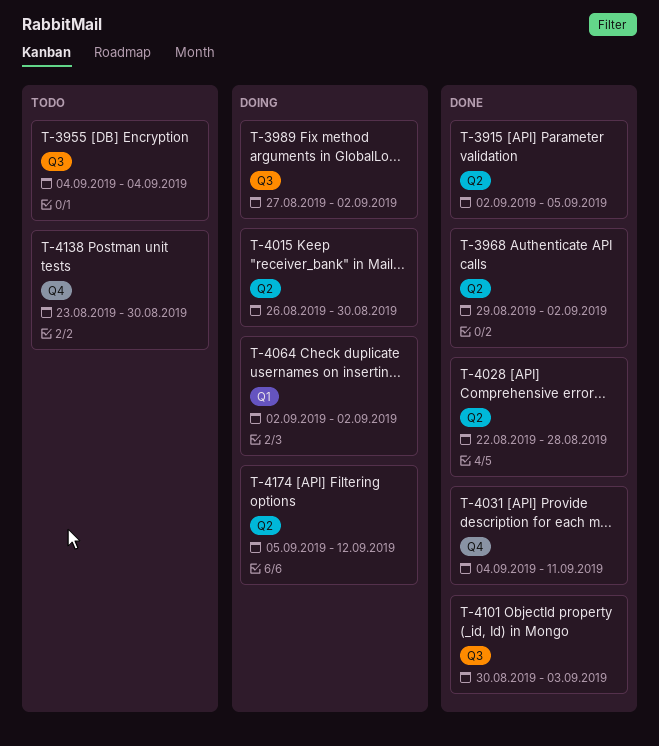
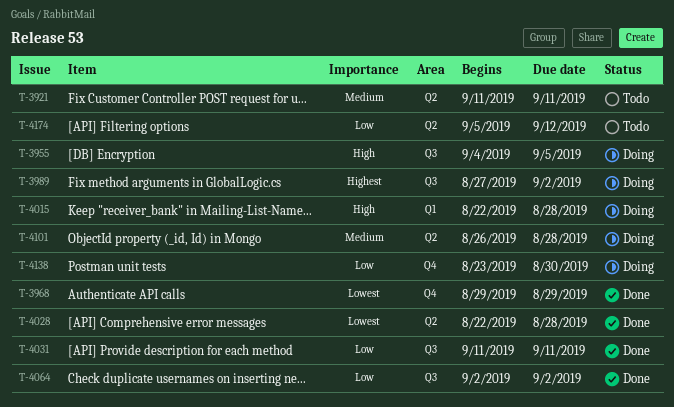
T-3915: present -> none
T-3921: none -> present
T-3955, status: Todo -> Doing
T-3955, due: Sep 4 -> Sep 5
T-3968, label: Q2 -> Q4
T-3968, due: Sep 2 -> Aug 29
T-4015, label: Q2 -> Q1
T-4015, start: Aug 26 -> Aug 22
T-4015, due: Aug 30 -> Aug 28
T-4031, label: Q4 -> Q3
T-4031, start: Sep 4 -> Sep 11
T-4064, status: Doing -> Done
T-4064, label: Q1 -> Q3
T-4101, status: Done -> Doing
T-4101, label: Q3 -> Q2
T-4101, start: Aug 30 -> Aug 26
T-4101, due: Sep 3 -> Aug 28
T-4138, status: Todo -> Doing
T-4174, status: Doing -> Todo

